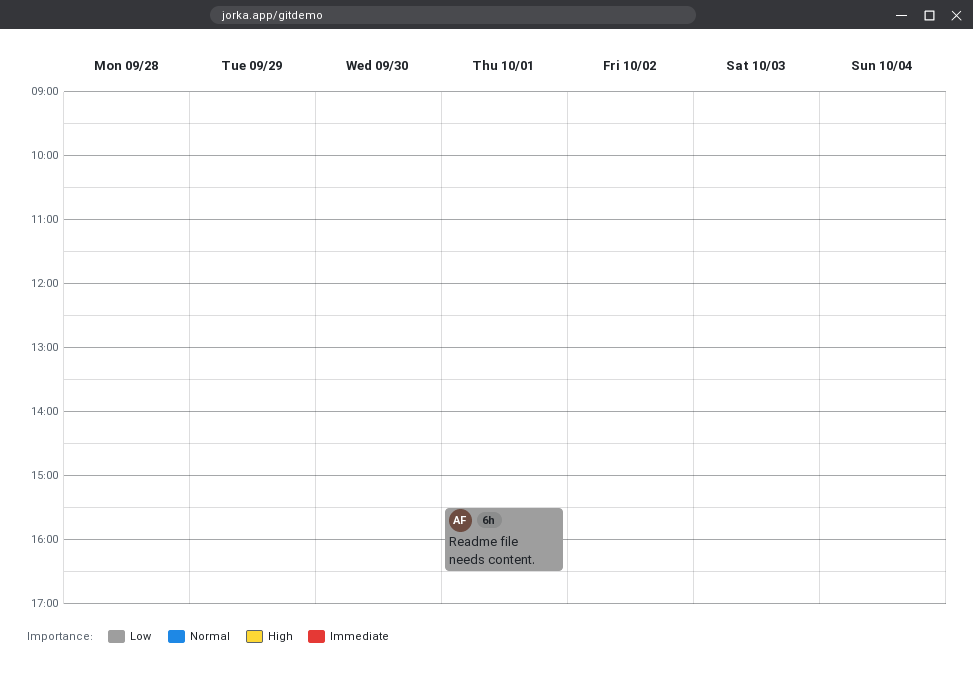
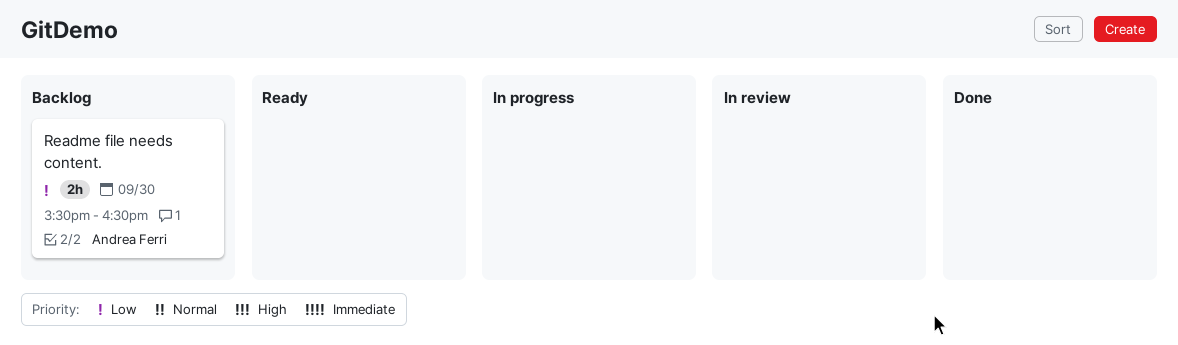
Readme file needs content., estimate: 6h -> 2h
Readme file needs content., day: Oct 1 -> Sep 30

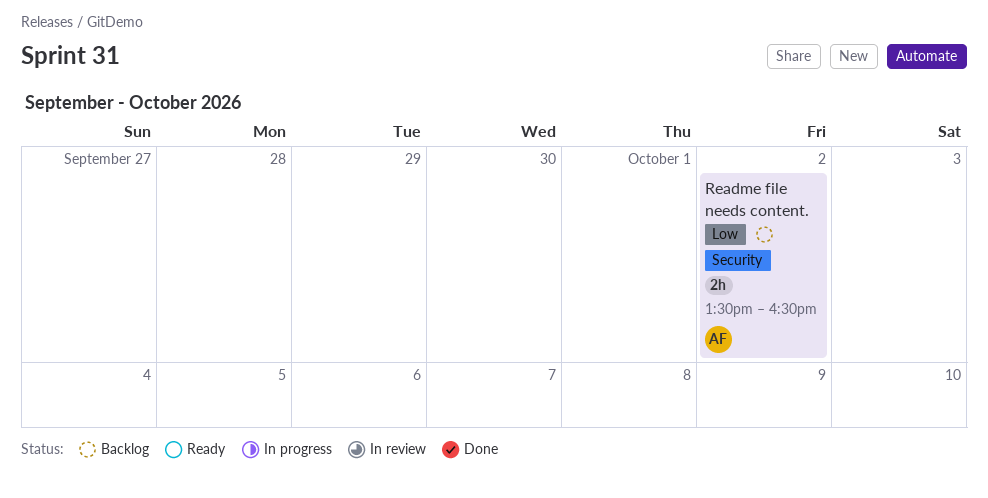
Readme file needs content., day: Sep 30 -> Oct 2
Readme file needs content., begins: 15:30 -> 13:30

